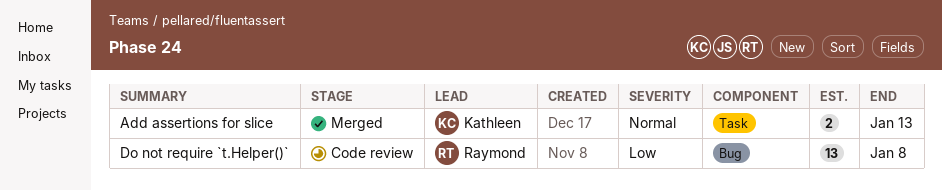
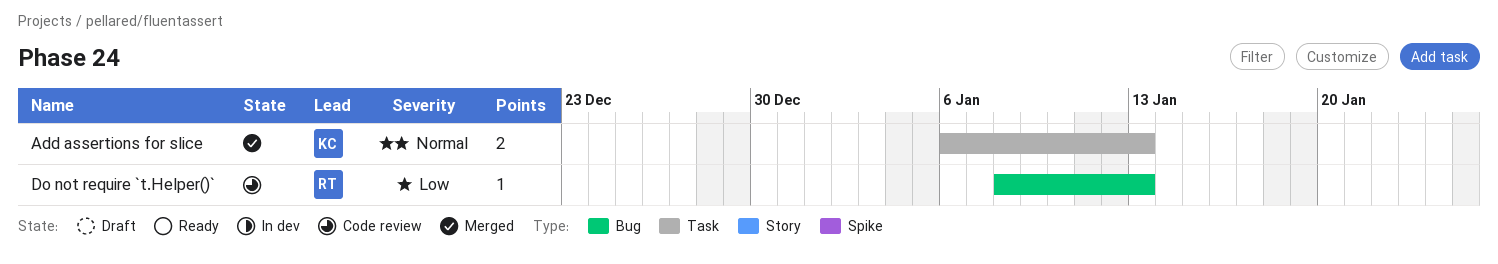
Do not require `t.Helper()`, estimate: 13 -> 1
Do not require `t.Helper()`, due: Jan 8 -> Jan 13

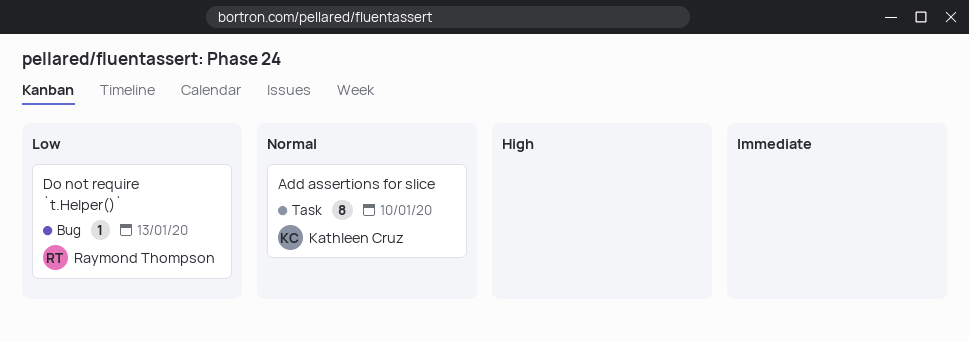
Add assertions for slice, estimate: 2 -> 8
Add assertions for slice, due: Jan 13 -> Jan 10

